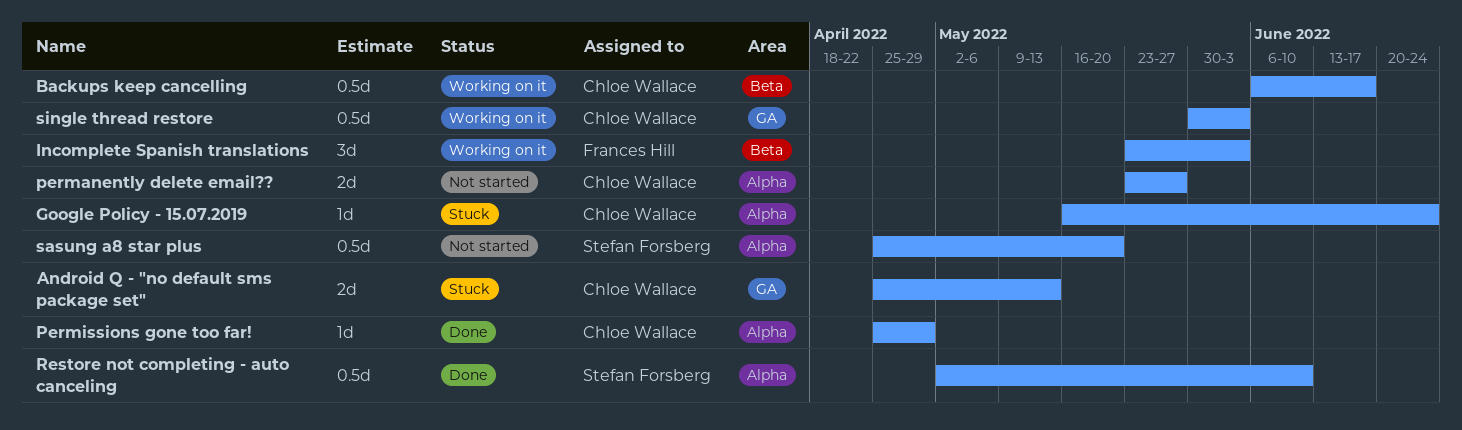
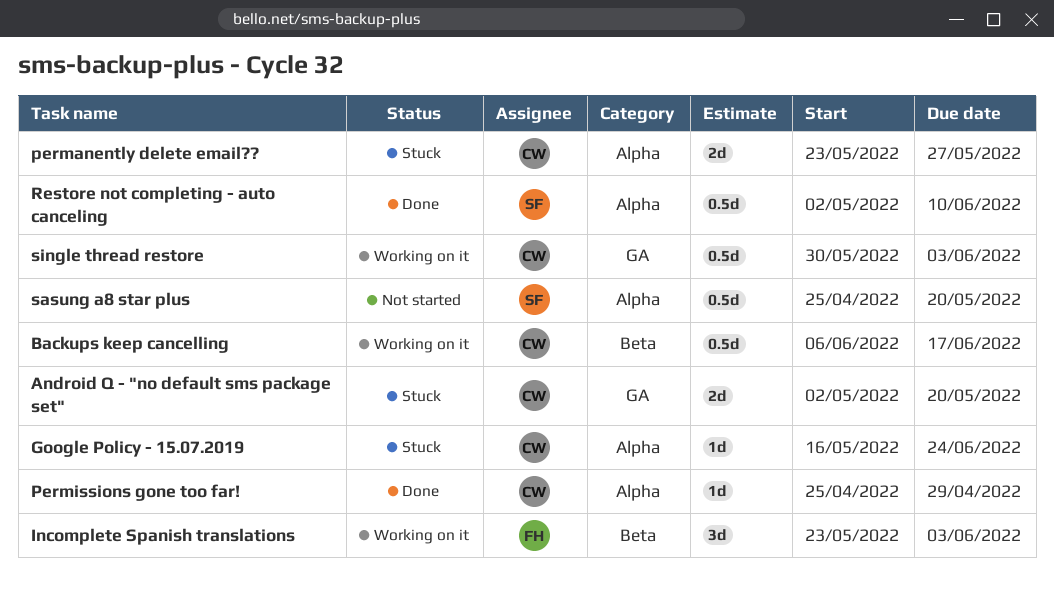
Android Q - "no default sms package set", start: Apr 25 -> May 2
Android Q - "no default sms package set", due: May 13 -> May 20
permanently delete email??, status: Not started -> Stuck

